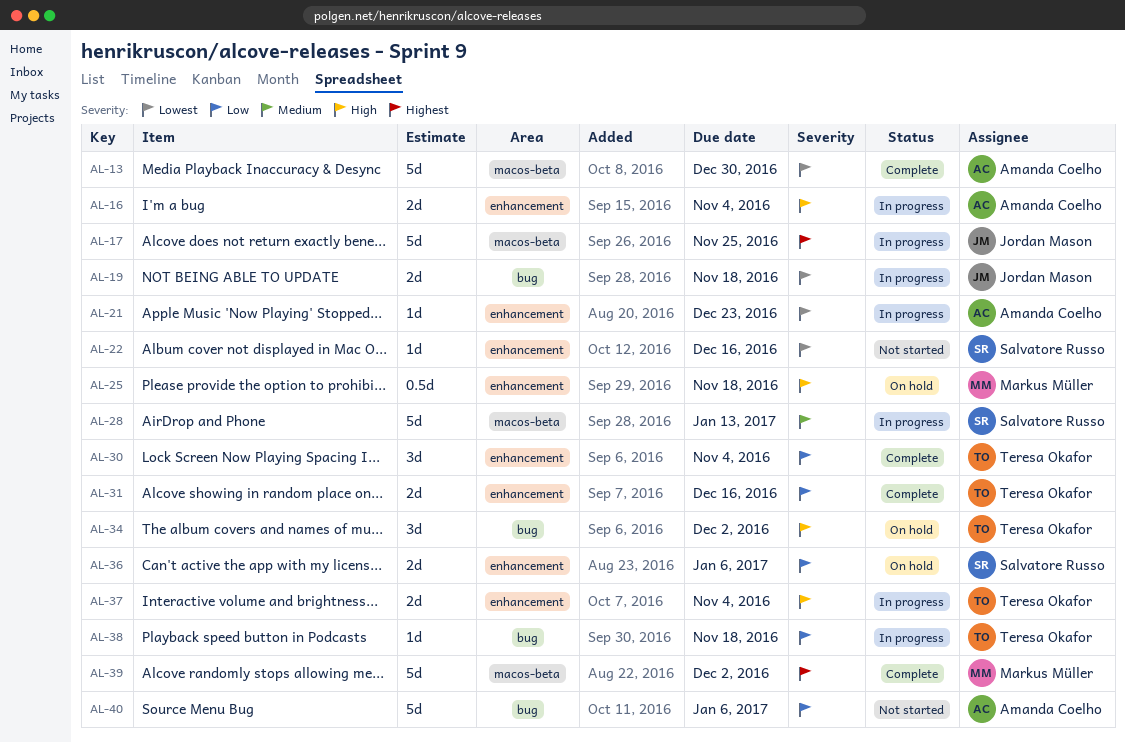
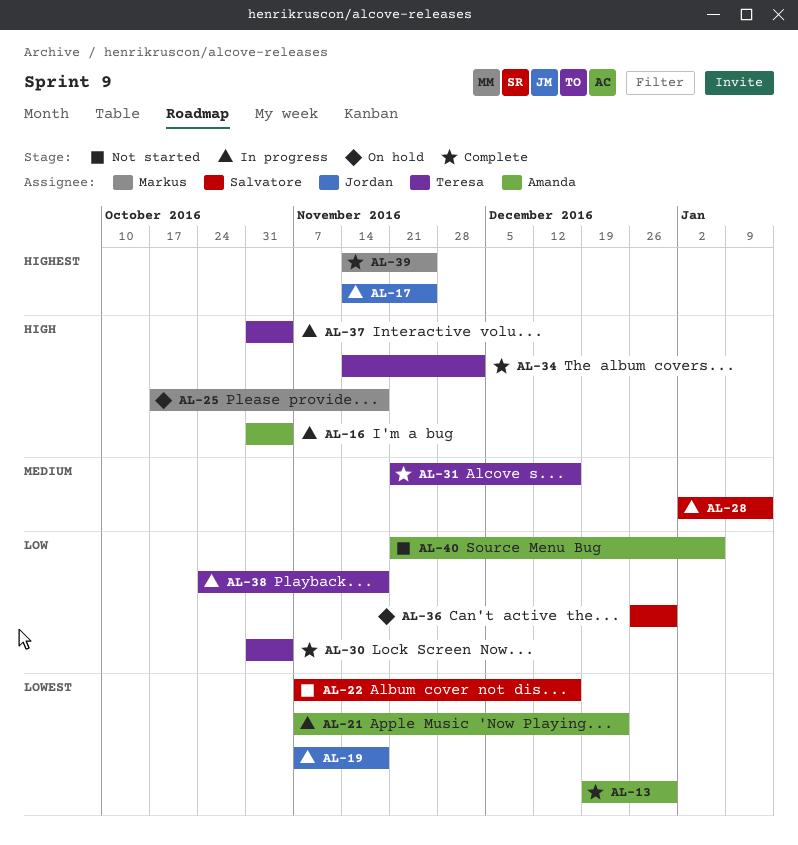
AL-31, priority: Low -> Medium
AL-34, status: On hold -> Complete
AL-36, due: Jan 6 -> Dec 30
AL-39, due: Dec 2 -> Nov 25

